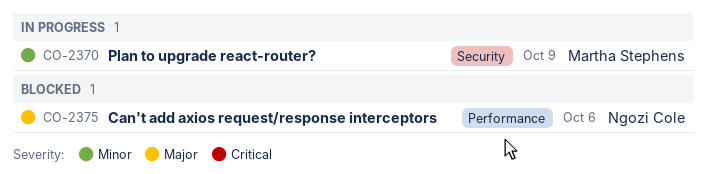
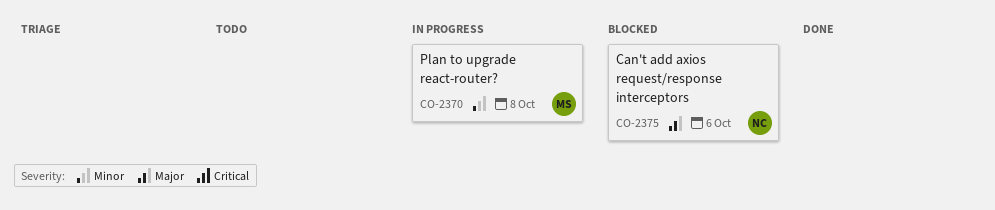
CO-2370, due: Oct 9 -> Oct 8

